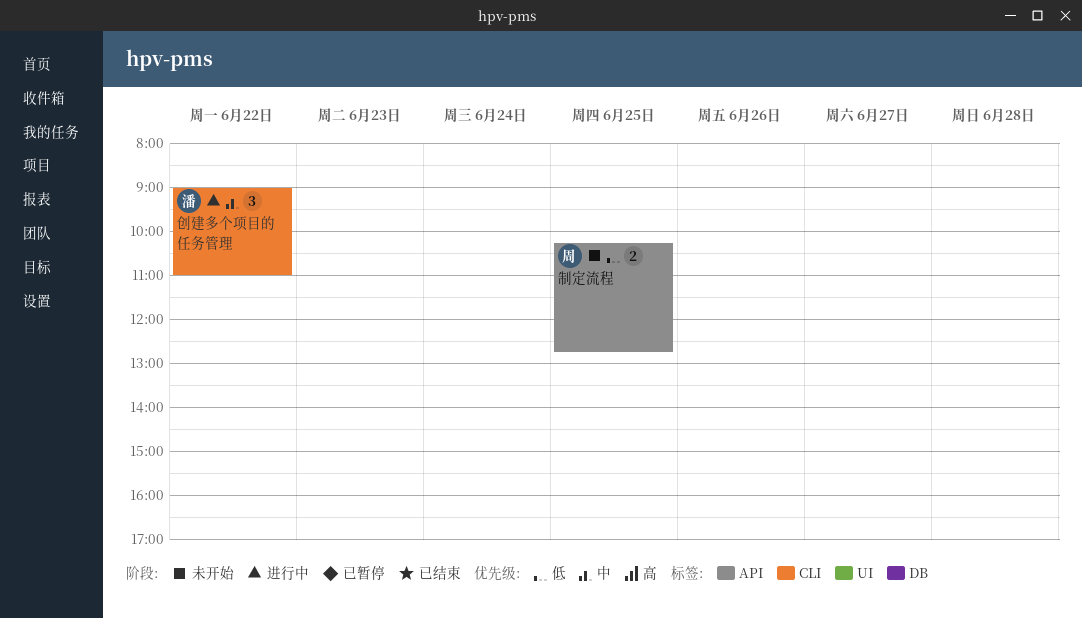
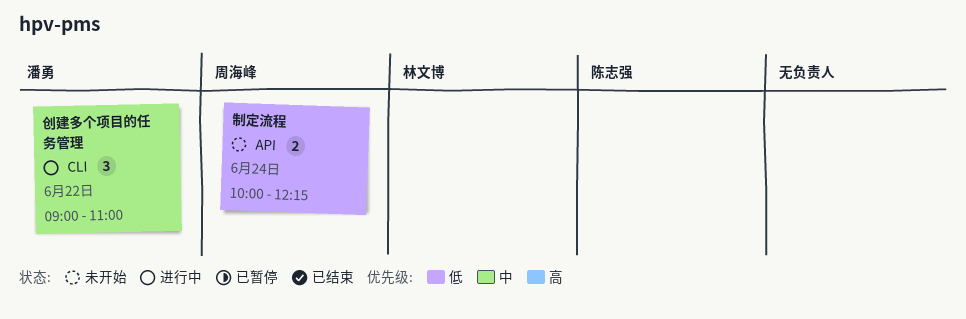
制定流程, day: Jun 25 -> Jun 24
制定流程, begins: 10:15 -> 10:00
制定流程, ends: 12:45 -> 12:15

